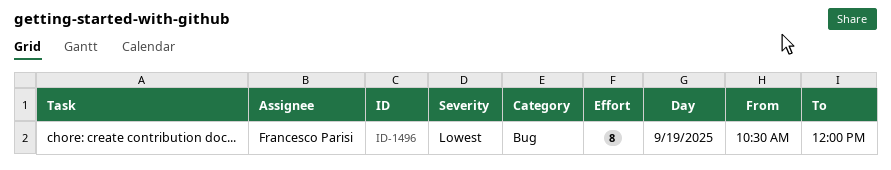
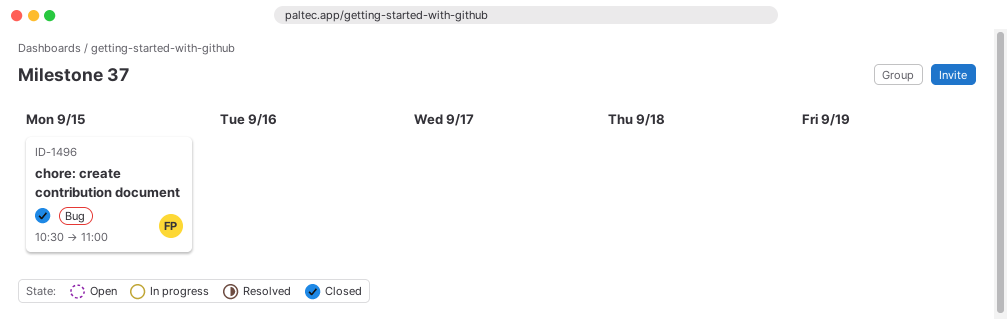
ID-1496, day: Sep 19 -> Sep 15
ID-1496, ends: 12:00 -> 11:00

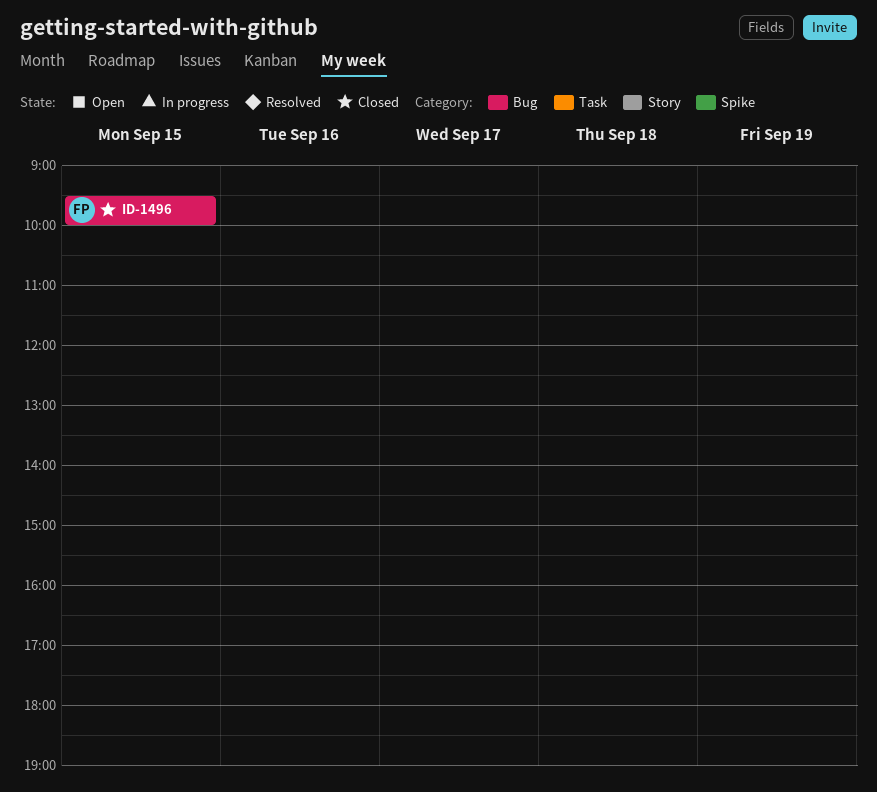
ID-1496, begins: 10:30 -> 09:30
ID-1496, ends: 11:00 -> 10:00

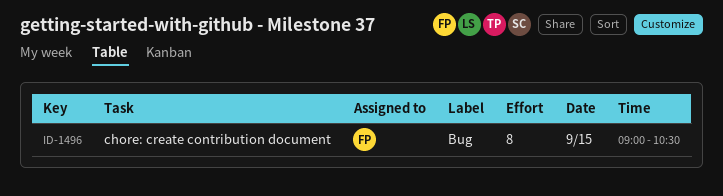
ID-1496, begins: 09:30 -> 09:00
ID-1496, ends: 10:00 -> 10:30

